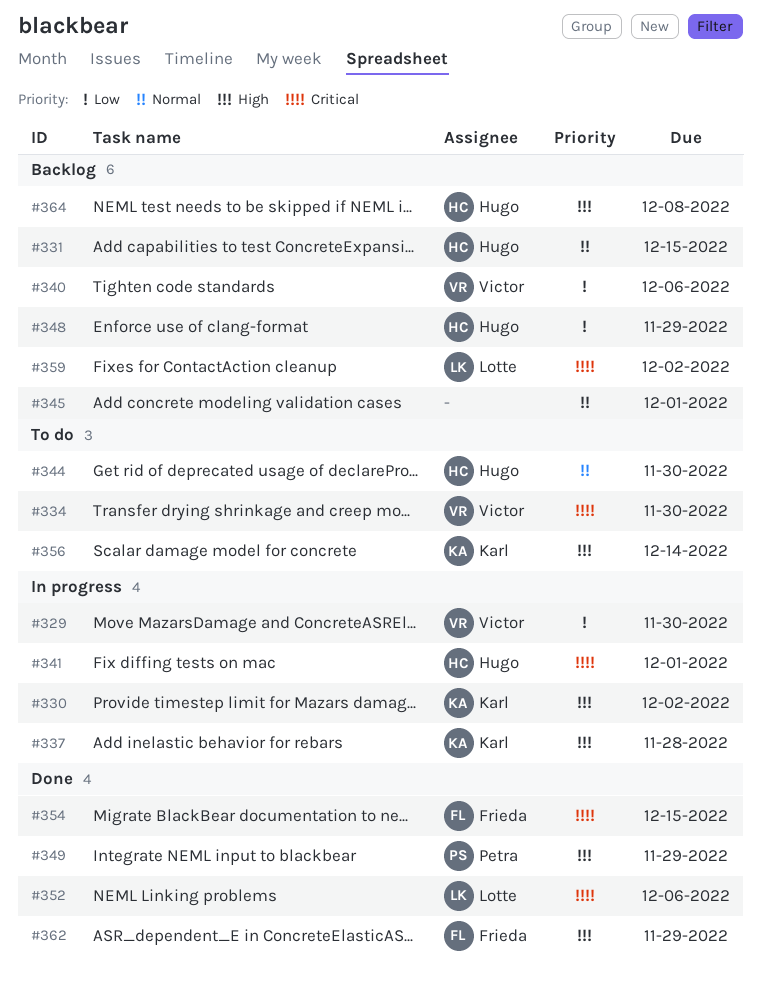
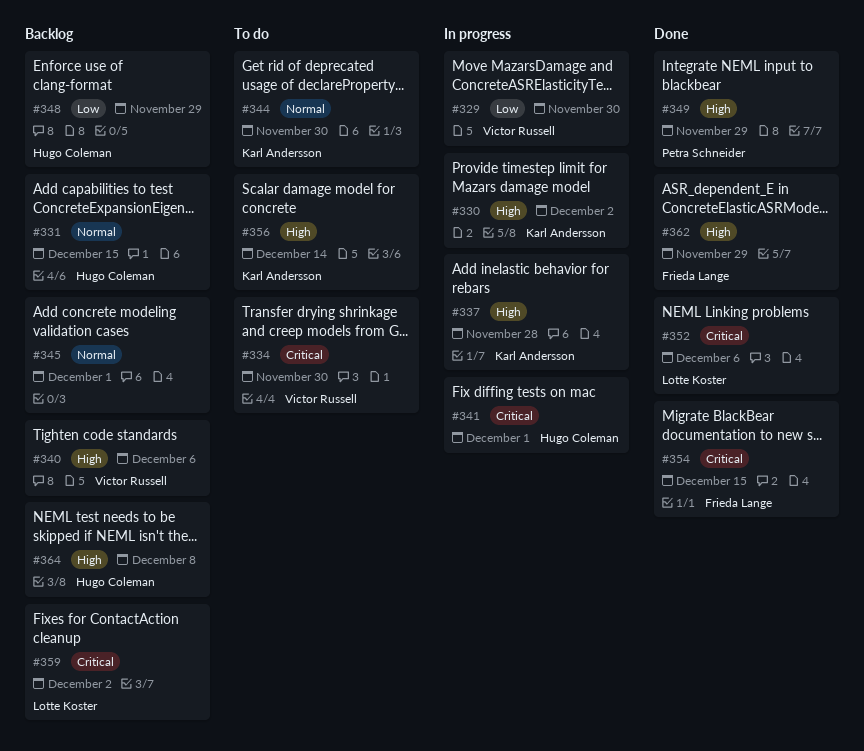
#340, priority: Low -> High
#344, owner: Hugo Coleman -> Karl Andersson

